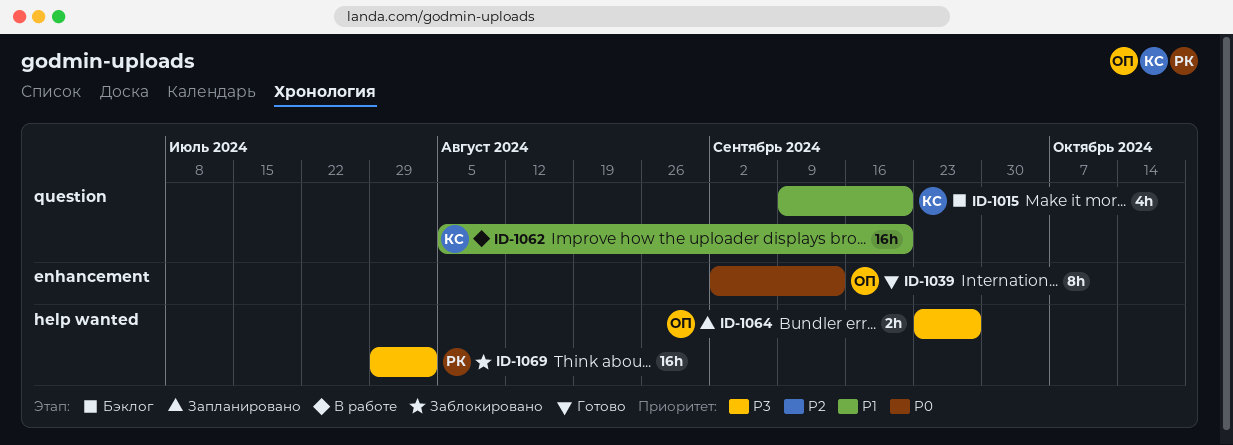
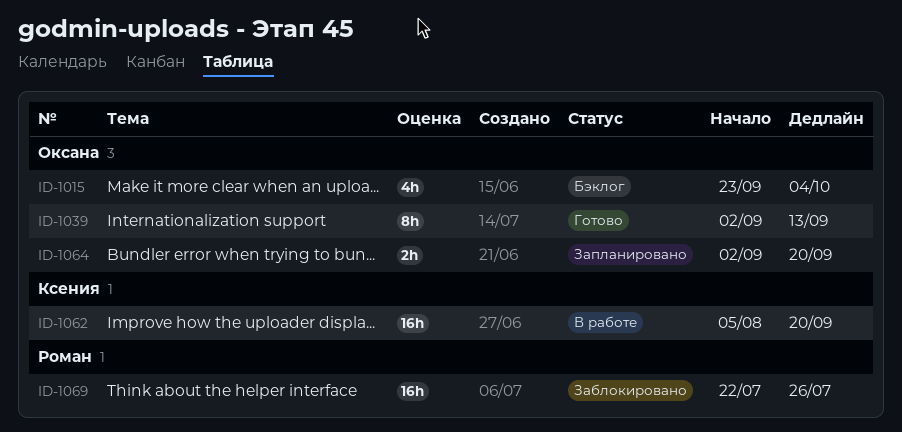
ID-1015, owner: Ксения -> Оксана
ID-1015, start: Sep 9 -> Sep 23
ID-1015, due: Sep 20 -> Oct 4
ID-1064, start: Sep 23 -> Sep 2
ID-1064, due: Sep 27 -> Sep 20
ID-1069, start: Jul 29 -> Jul 22
ID-1069, due: Aug 2 -> Jul 26

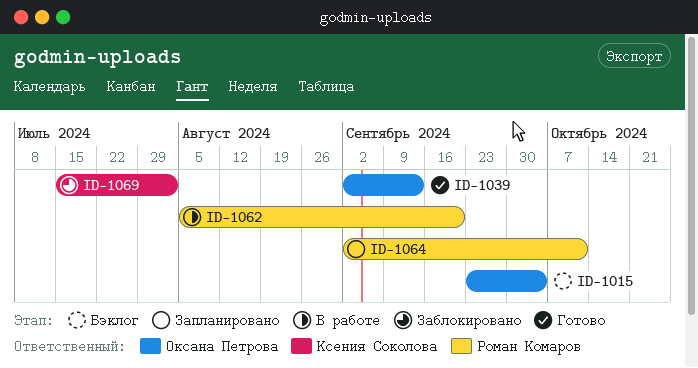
ID-1062, owner: Ксения Соколова -> Роман Комаров
ID-1064, owner: Оксана Петрова -> Роман Комаров
ID-1064, due: Sep 20 -> Oct 11
ID-1069, owner: Роман Комаров -> Ксения Соколова
ID-1069, start: Jul 22 -> Jul 15
ID-1069, due: Jul 26 -> Aug 2

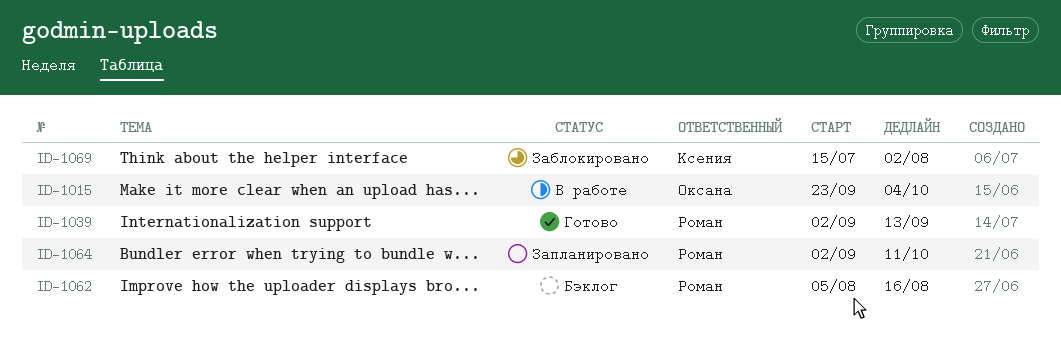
ID-1015, status: Бэклог -> В работе
ID-1039, owner: Оксана Петрова -> Роман Комаров
ID-1062, status: В работе -> Бэклог
ID-1062, due: Sep 20 -> Aug 16

